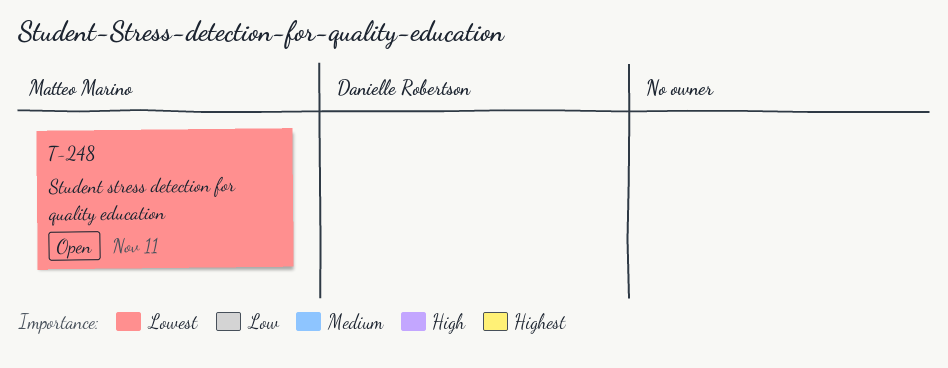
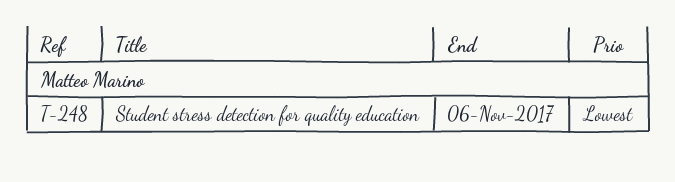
T-248, due: Nov 11 -> Nov 6

